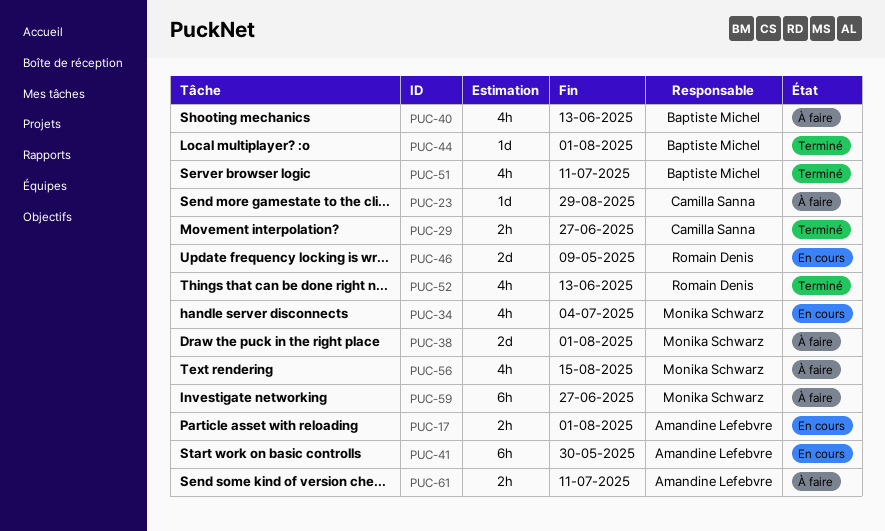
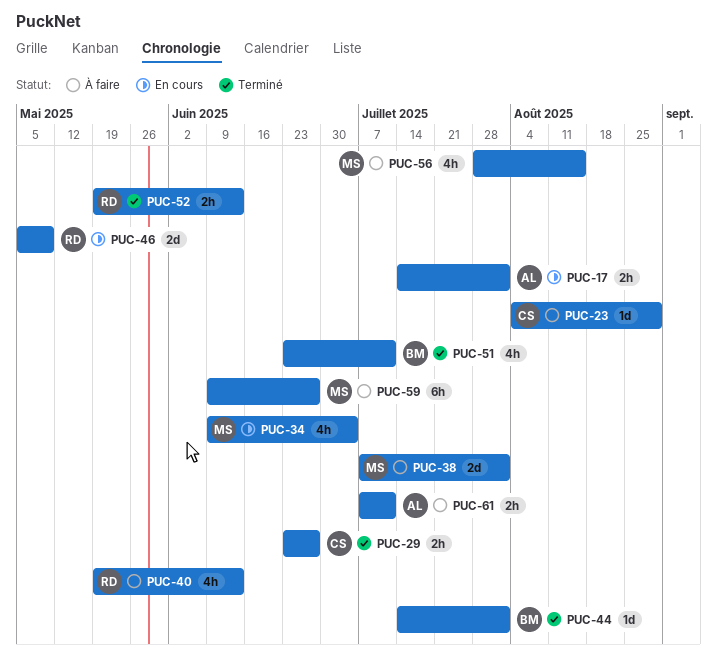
PUC-40, owner: Baptiste Michel -> Romain Denis
PUC-41: present -> none
PUC-52, estimate: 4h -> 2h

